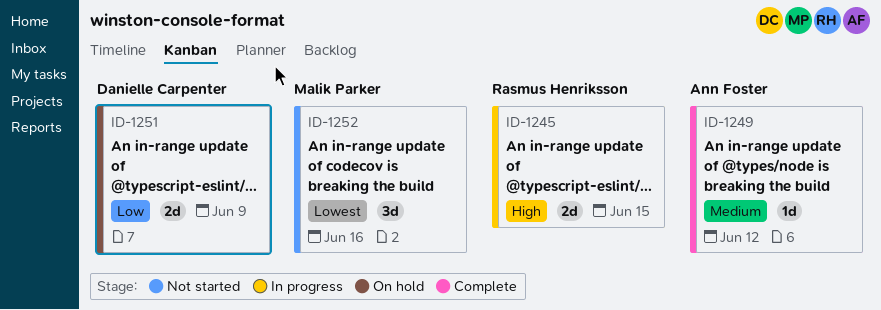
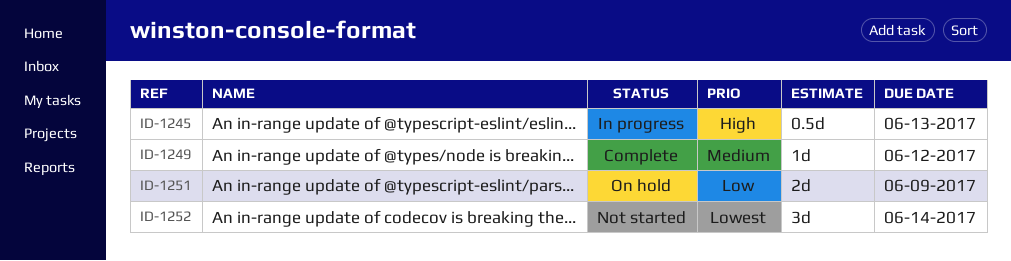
ID-1245, estimate: 2d -> 0.5d
ID-1245, due: Jun 15 -> Jun 13
ID-1252, due: Jun 16 -> Jun 14

